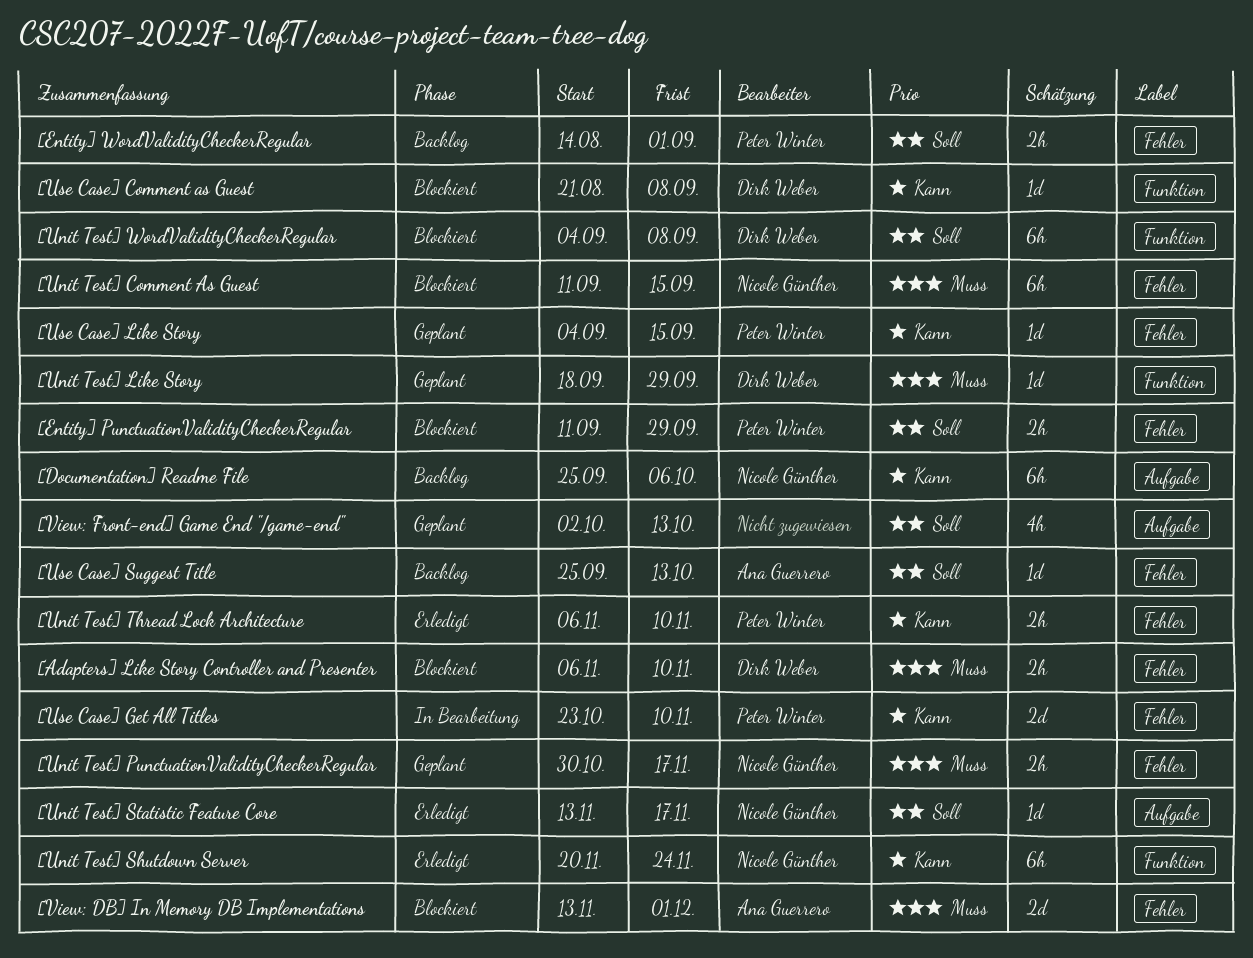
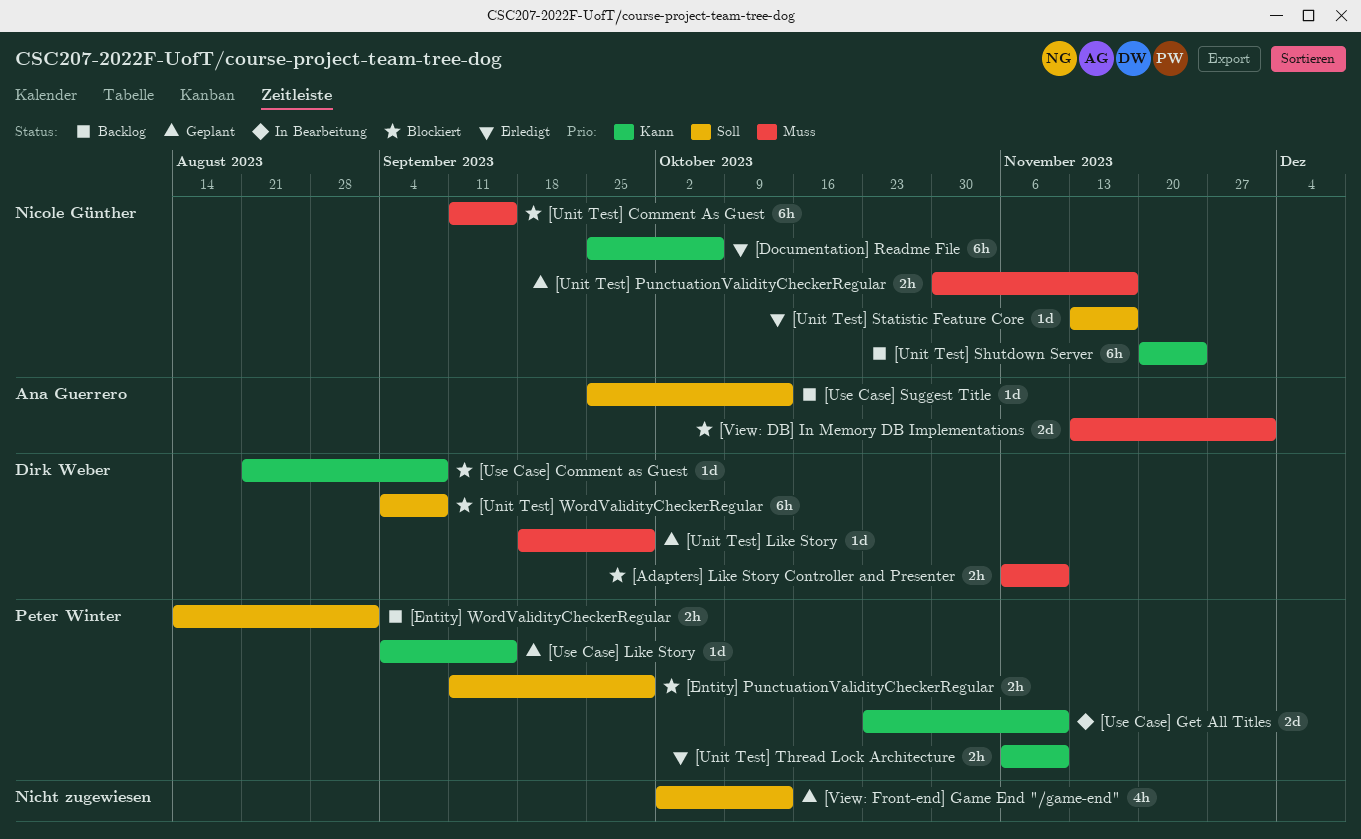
[Documentation] Readme File, status: Backlog -> Erledigt
[Unit Test] Shutdown Server, status: Erledigt -> Backlog

